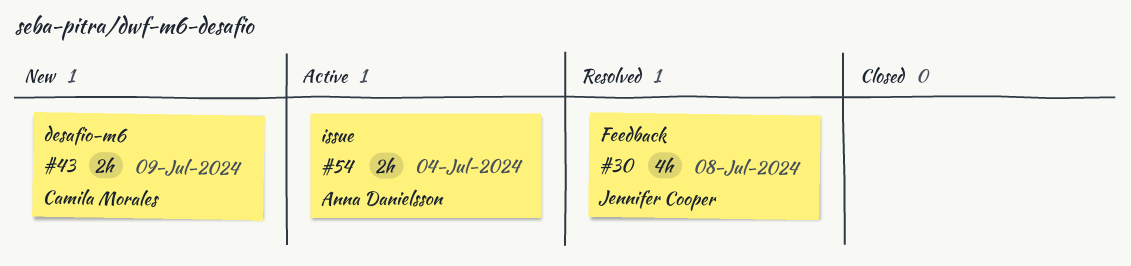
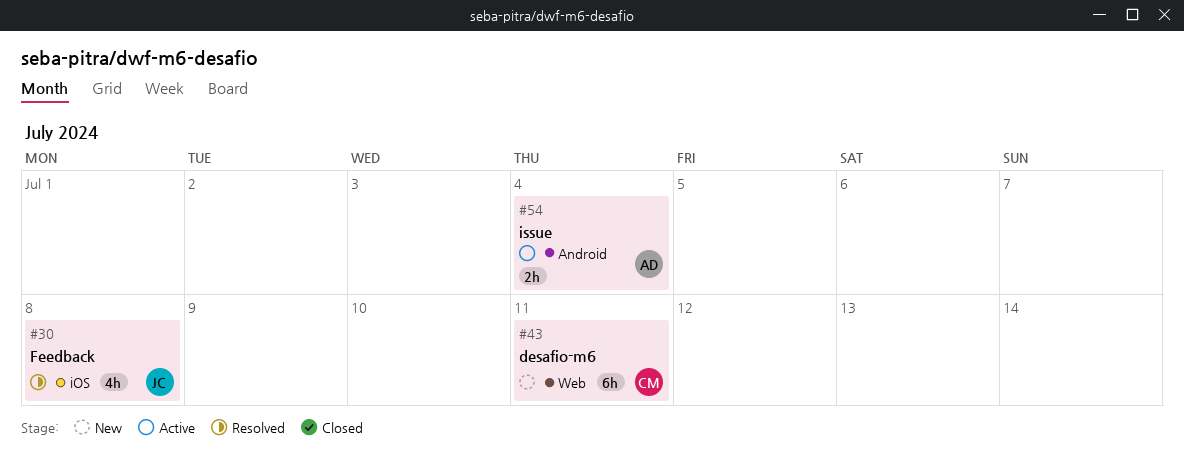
#43, estimate: 2h -> 6h
#43, due: Jul 9 -> Jul 11

